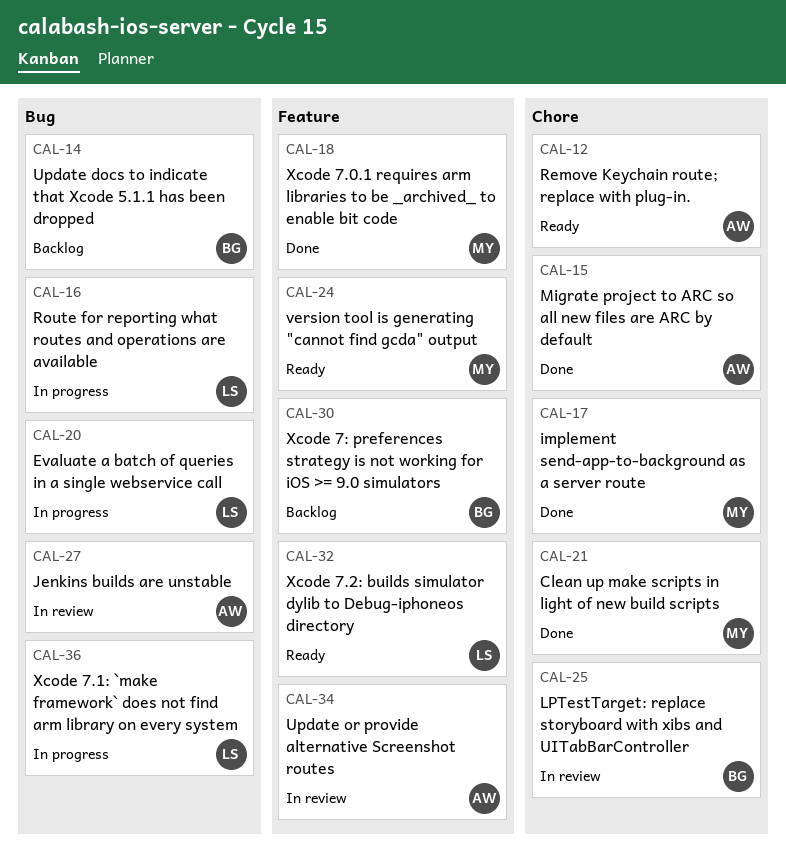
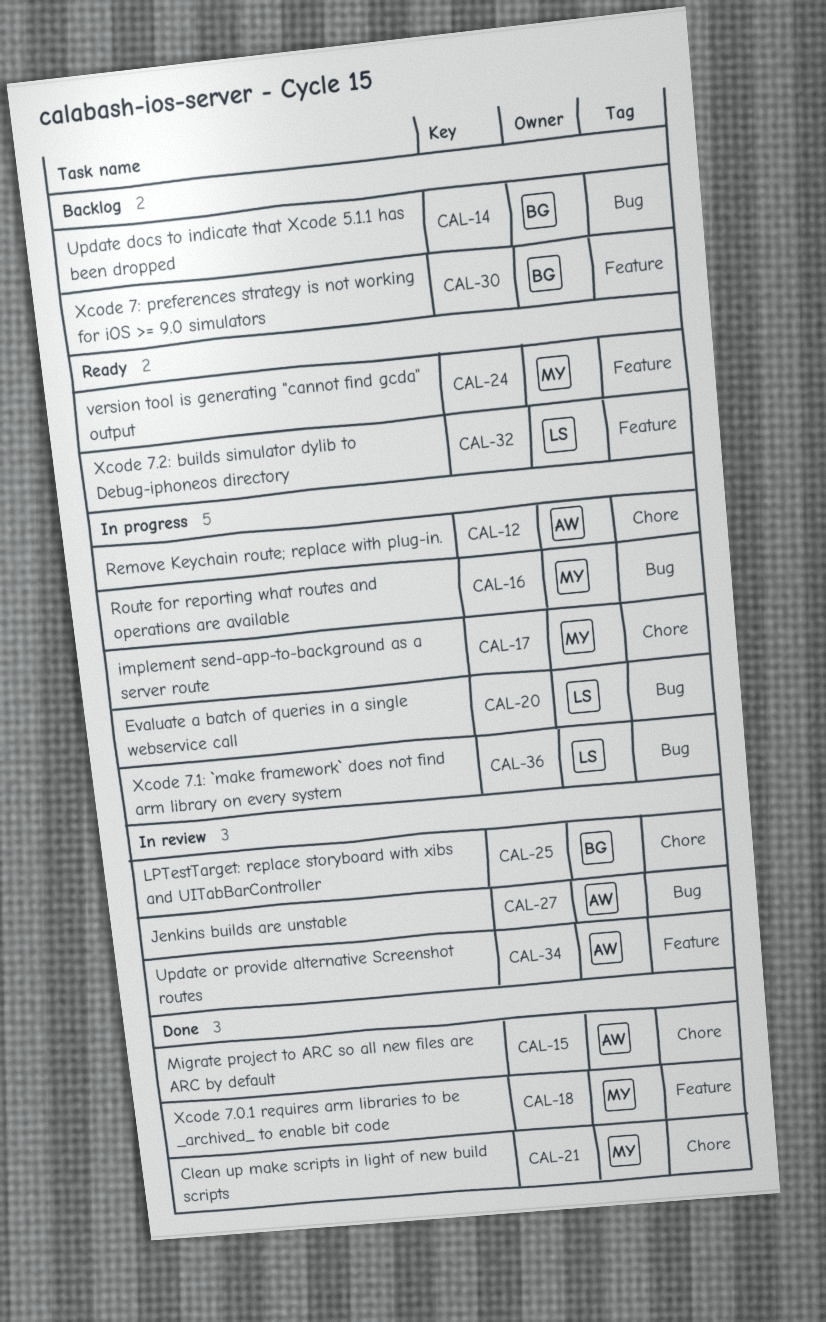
CAL-12, status: Ready -> In progress
CAL-16, owner: LS -> MY
CAL-17, status: Done -> In progress

